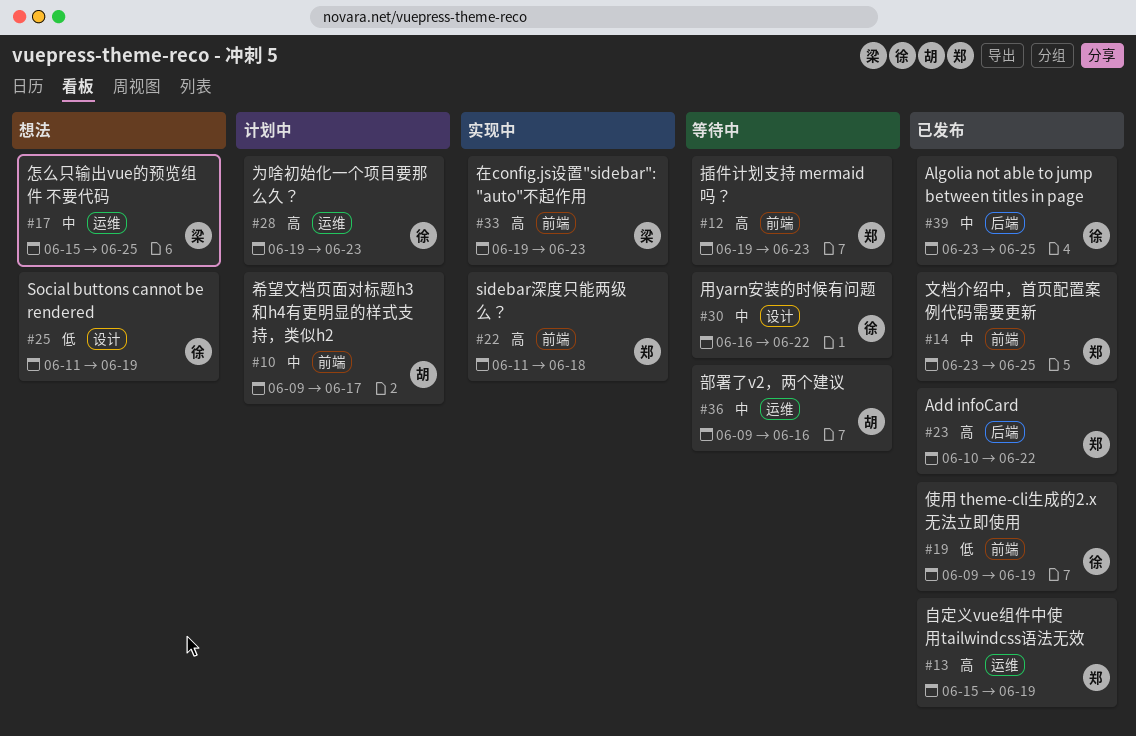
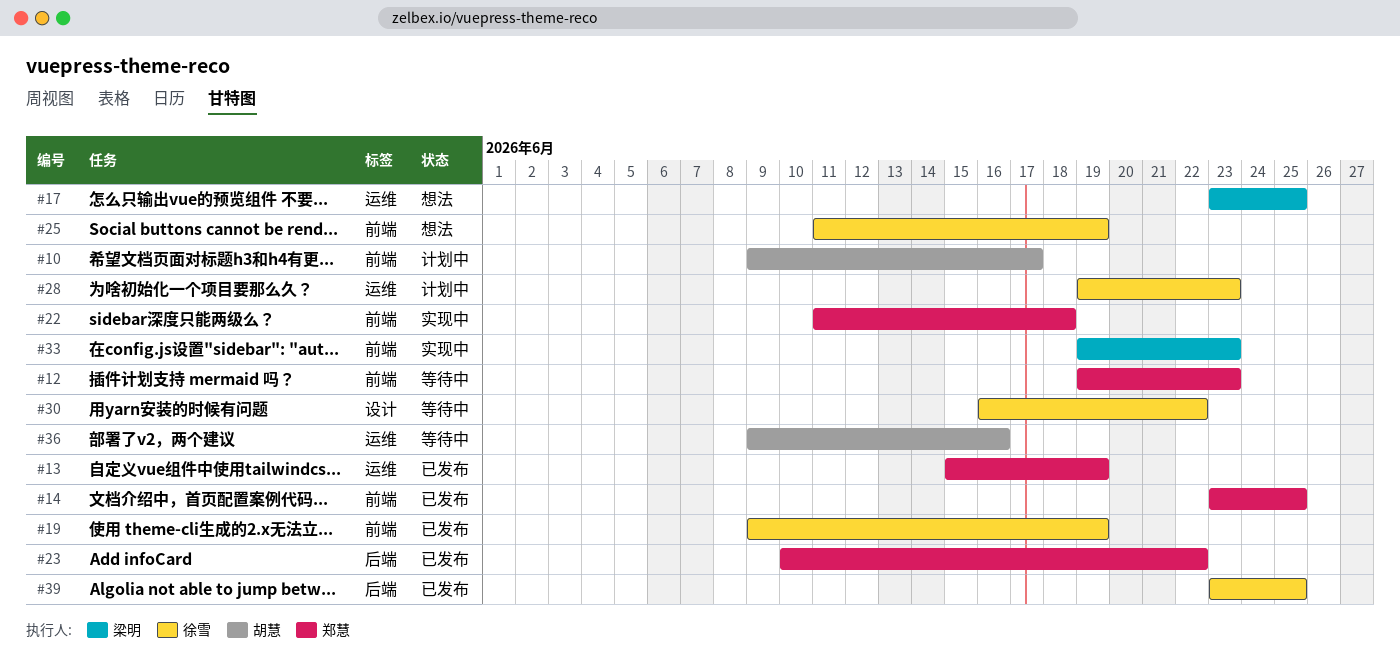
#17, start: Jun 15 -> Jun 23
#25, label: 设计 -> 前端

